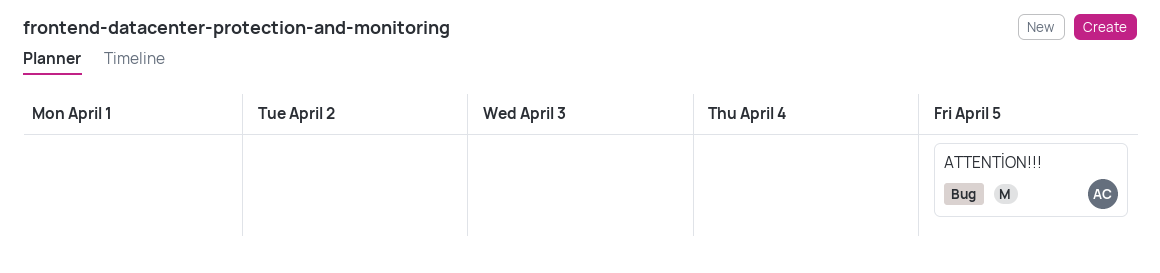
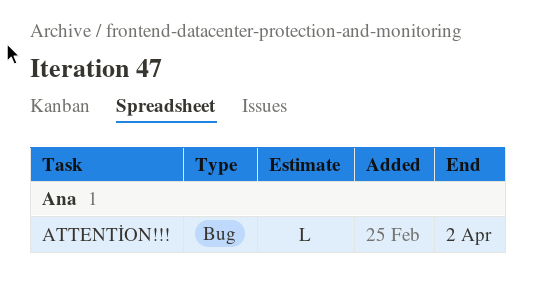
ATTENTİON!!!, estimate: M -> L
ATTENTİON!!!, due: Apr 5 -> Apr 2

